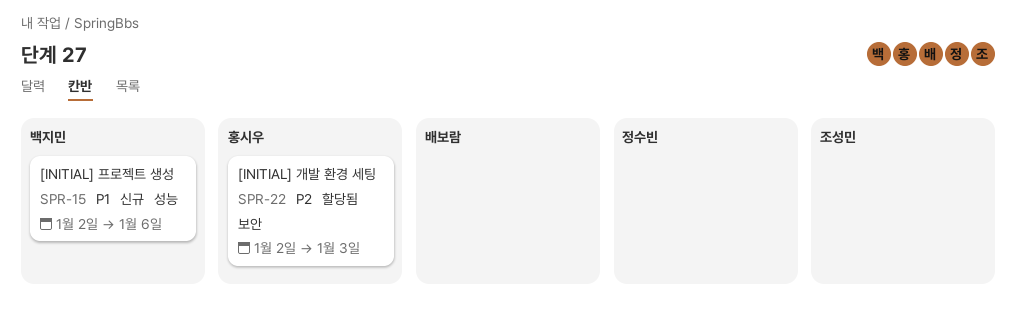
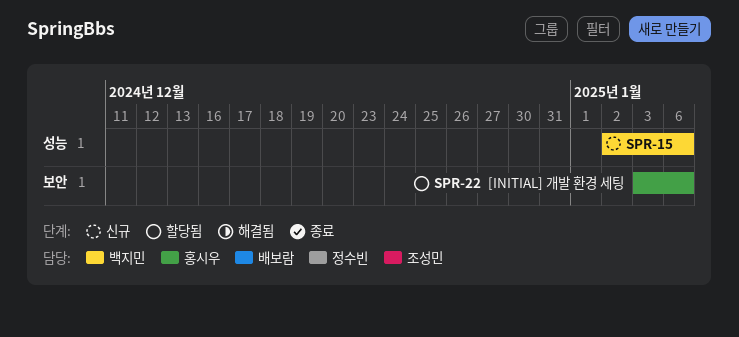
SPR-22, start: Jan 2 -> Jan 3
SPR-22, due: Jan 3 -> Jan 6

